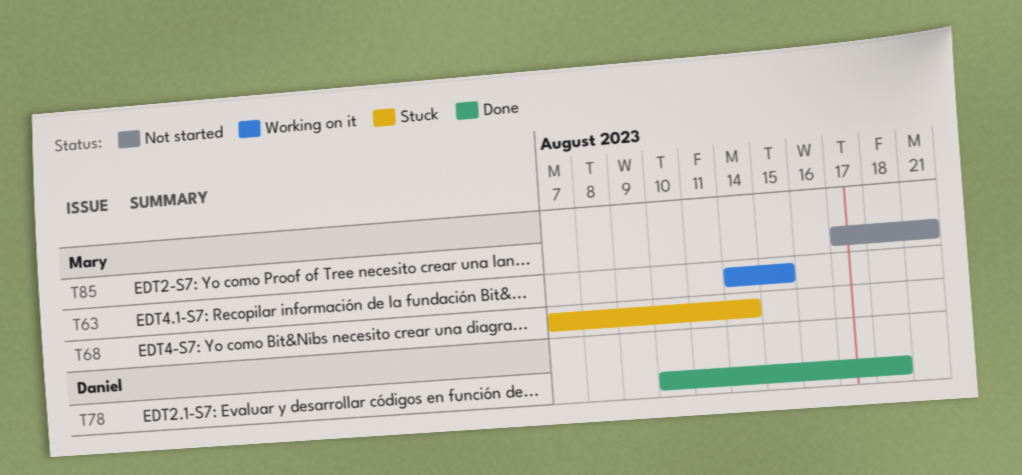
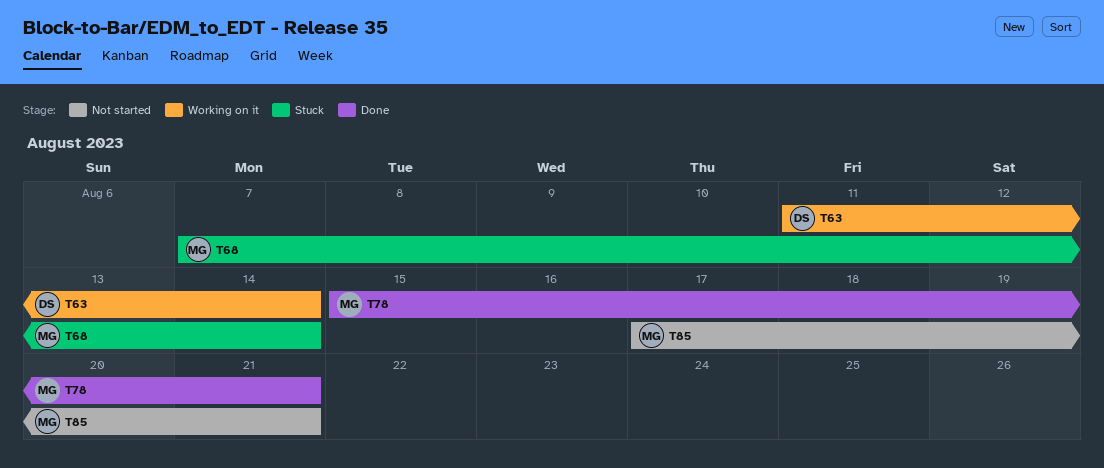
T63, owner: Mary -> Daniel
T63, start: Aug 14 -> Aug 11
T63, due: Aug 15 -> Aug 14
T78, owner: Daniel -> Mary
T78, start: Aug 10 -> Aug 15
T78, due: Aug 18 -> Aug 21

